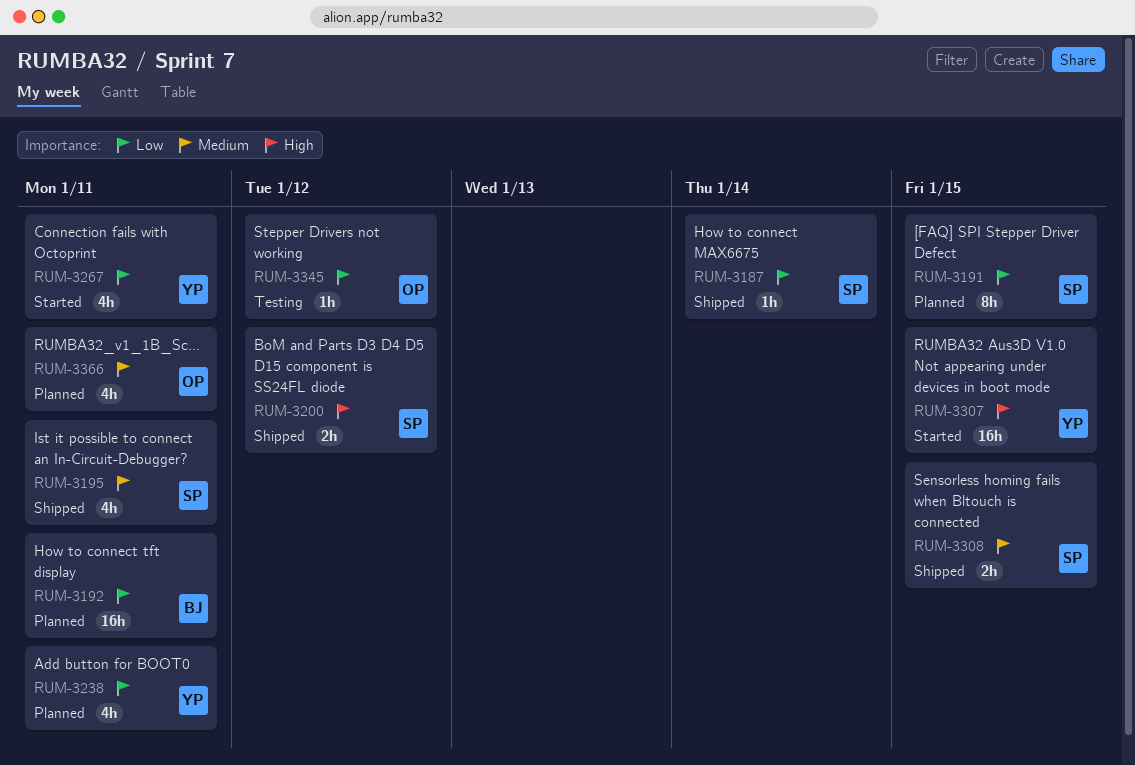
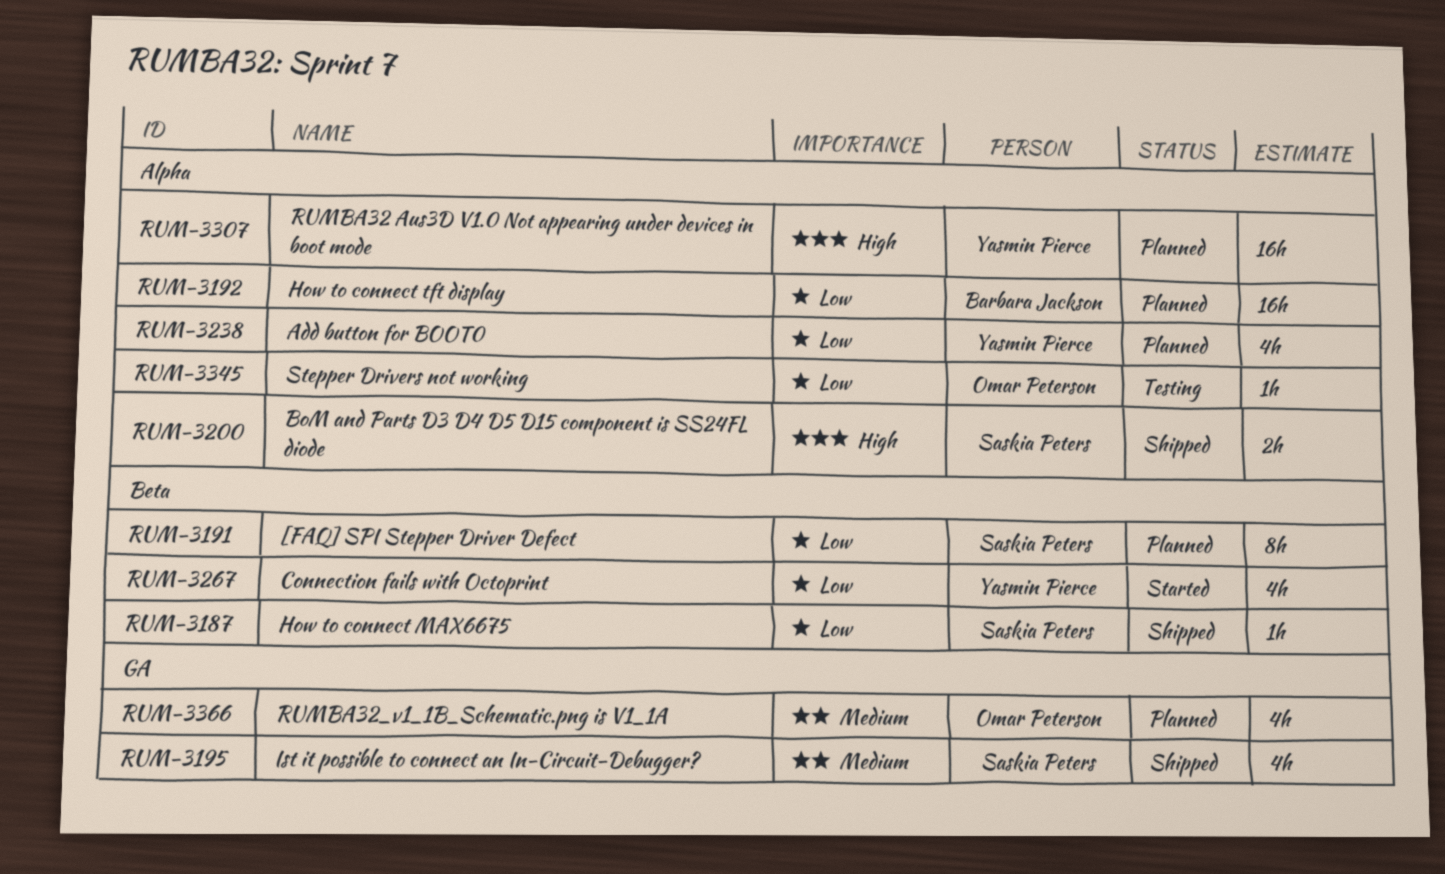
RUM-3307, status: Started -> Planned
RUM-3308: present -> none

